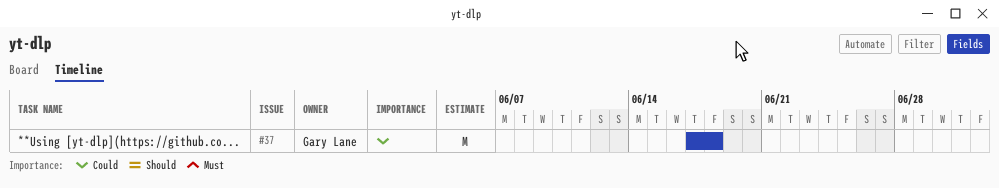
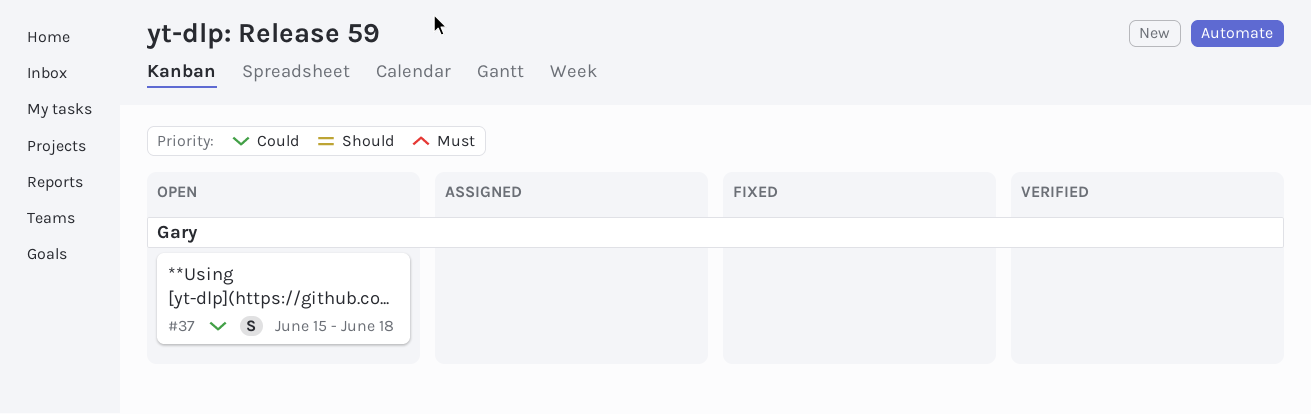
#37, estimate: M -> S
#37, start: Jun 17 -> Jun 15

